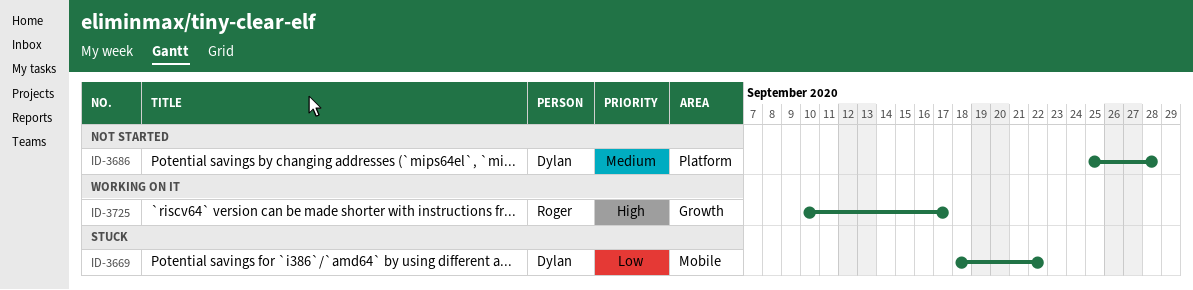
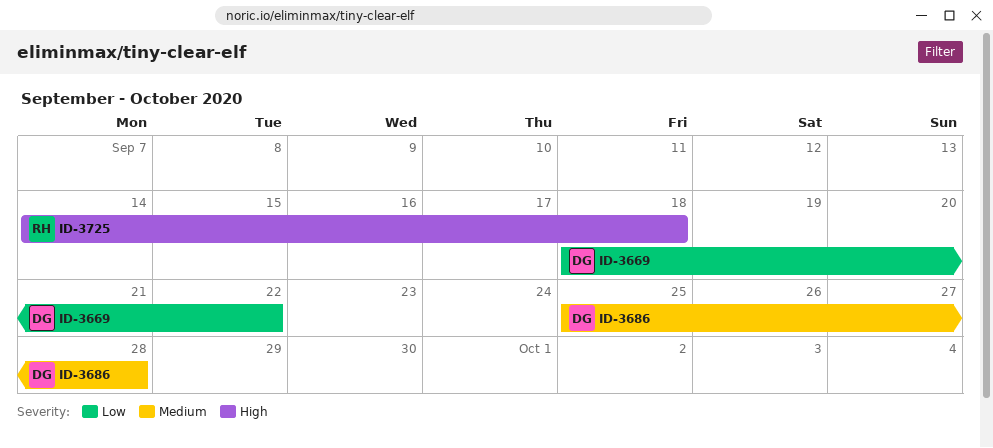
ID-3725, start: Sep 10 -> Sep 14
ID-3725, due: Sep 17 -> Sep 18

